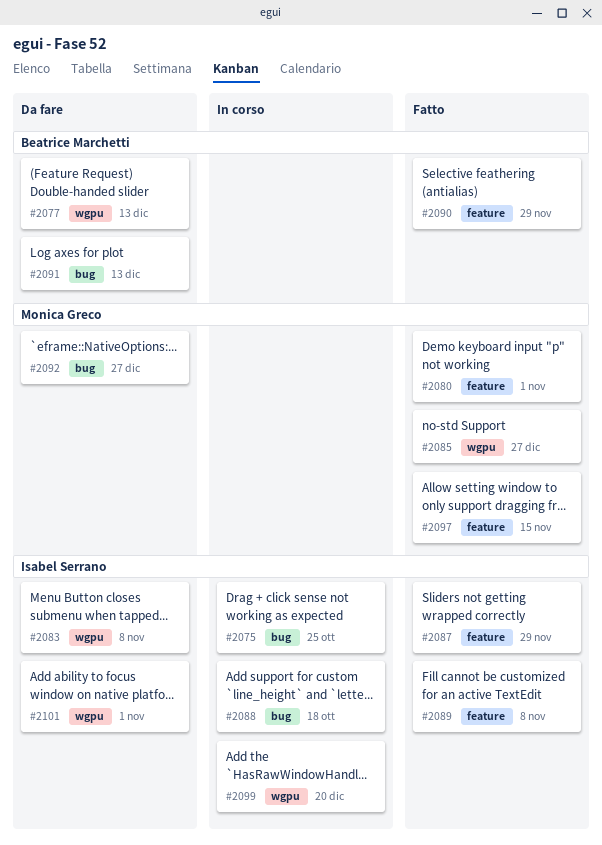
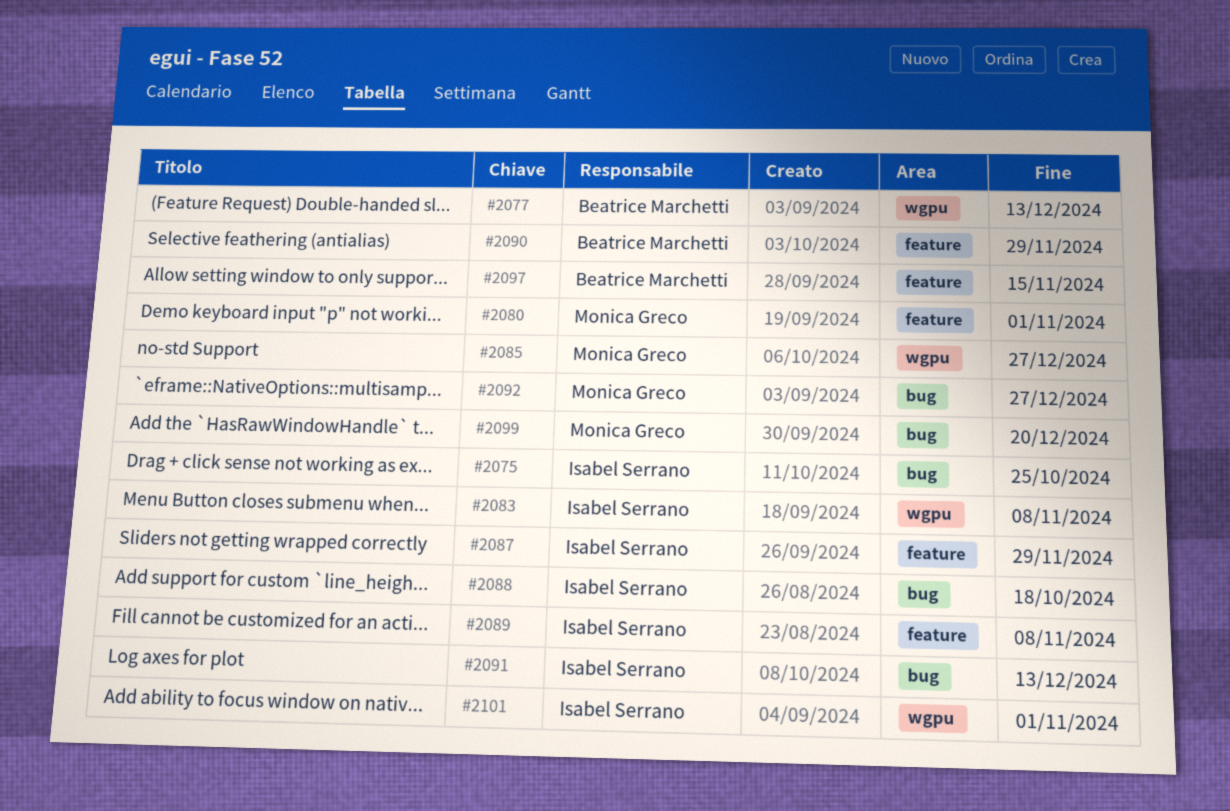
#2091, owner: Beatrice Marchetti -> Isabel Serrano
#2097, owner: Monica Greco -> Beatrice Marchetti
#2099, owner: Isabel Serrano -> Monica Greco
#2099, label: wgpu -> bug

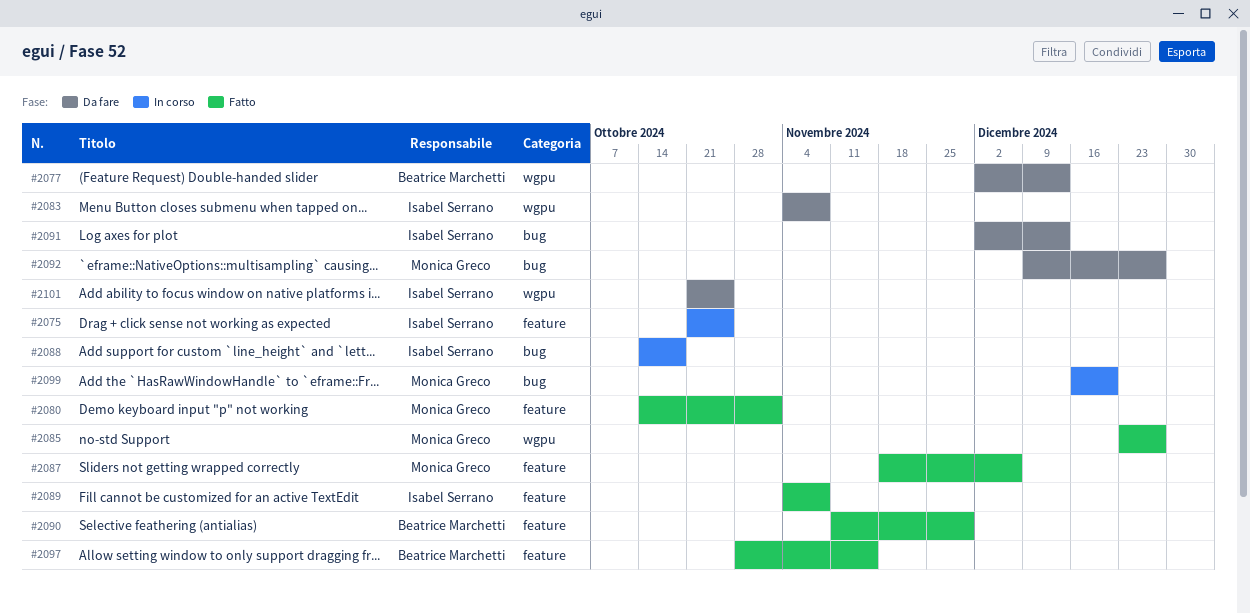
#2075, label: bug -> feature
#2087, owner: Isabel Serrano -> Monica Greco
#2087, due: Nov 29 -> Dec 6
#2101, due: Nov 1 -> Oct 25

